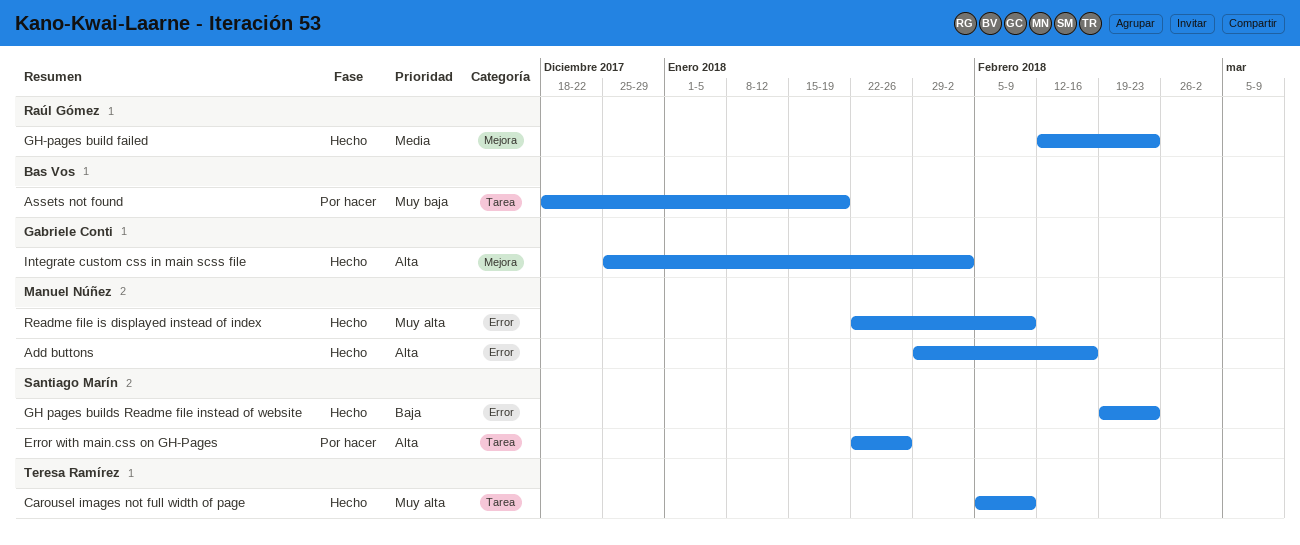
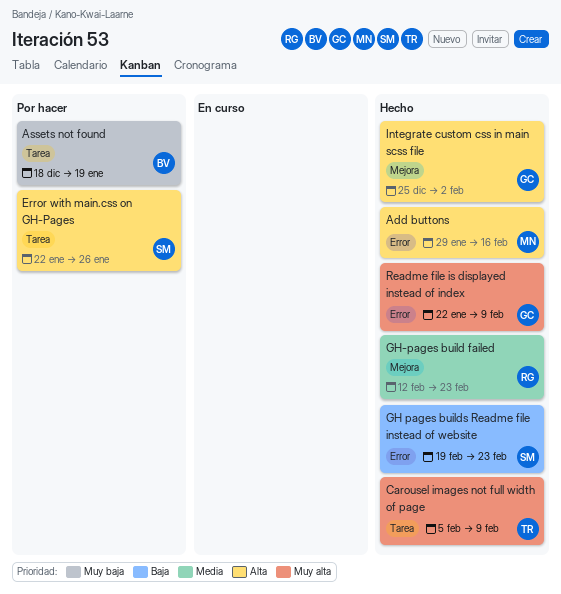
Readme file is displayed instead of index, owner: Manuel Núñez -> Gabriele Conti

